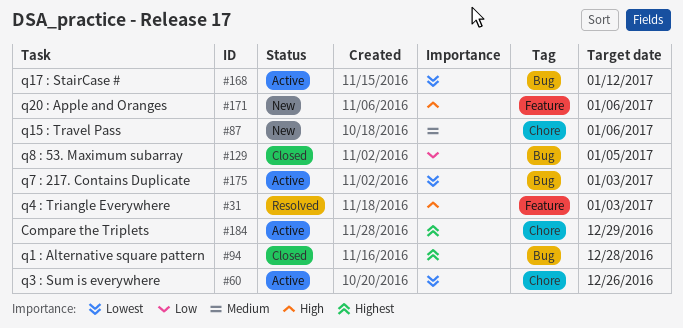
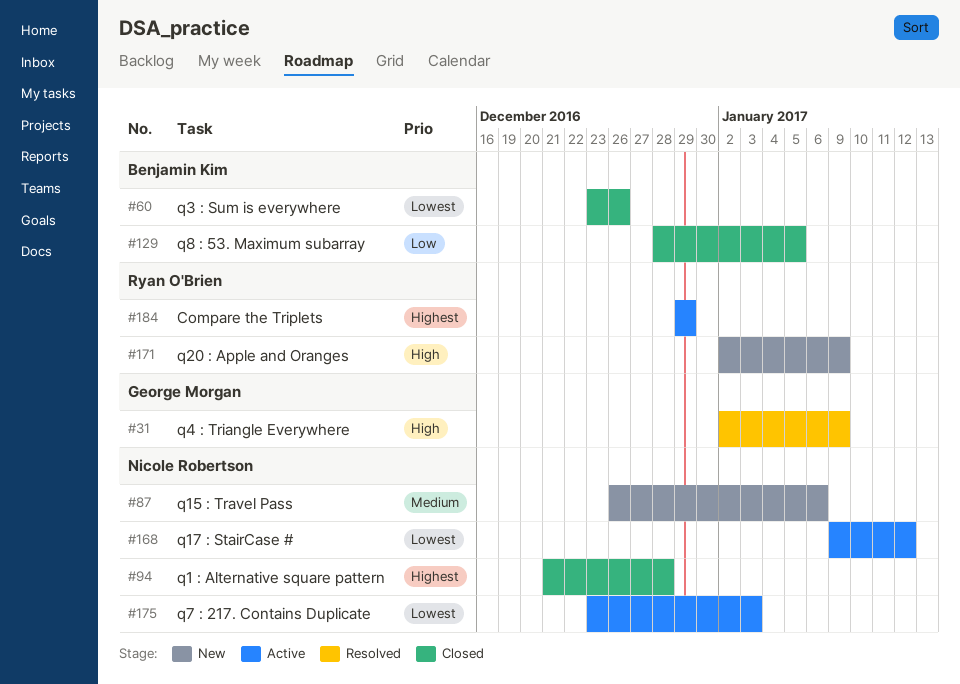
#31, due: Jan 3 -> Jan 9
#60, status: Active -> Closed
#171, due: Jan 6 -> Jan 9

